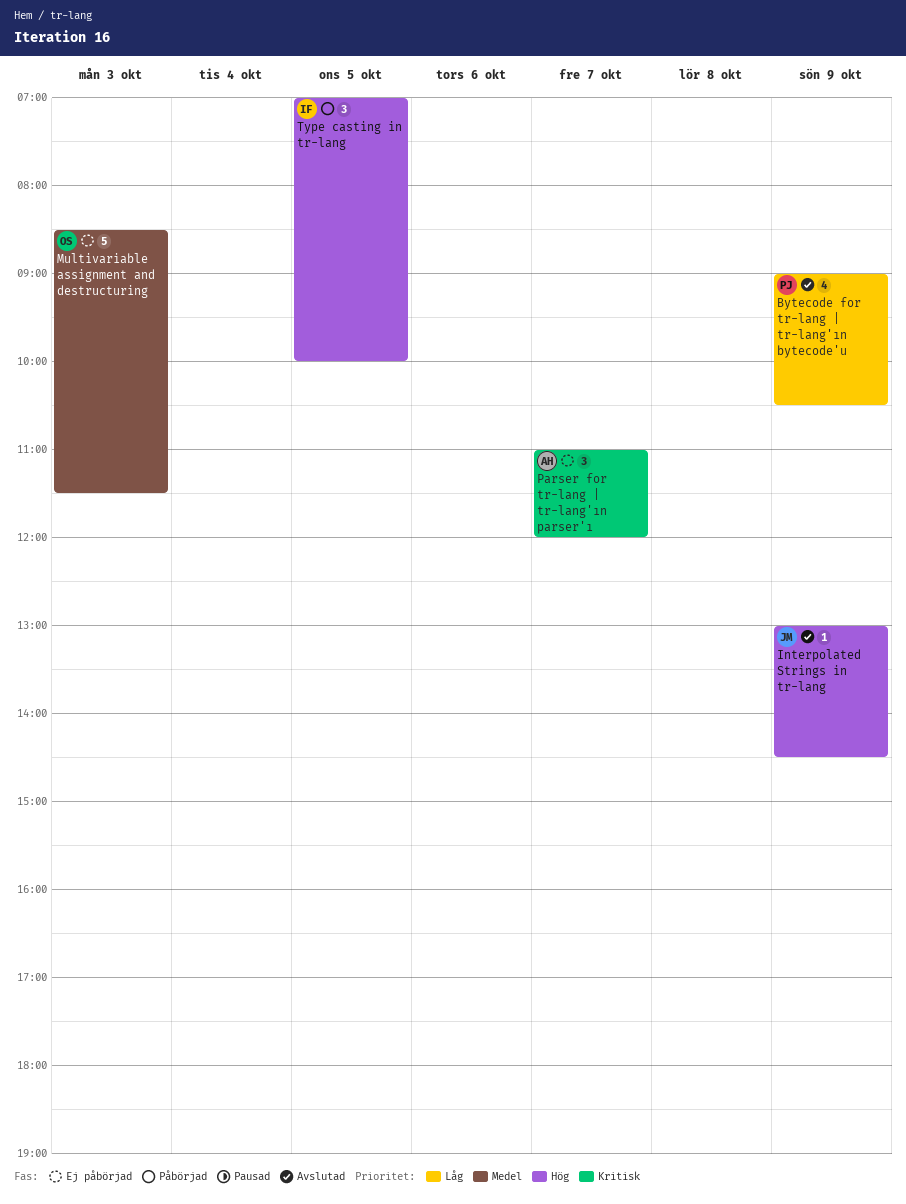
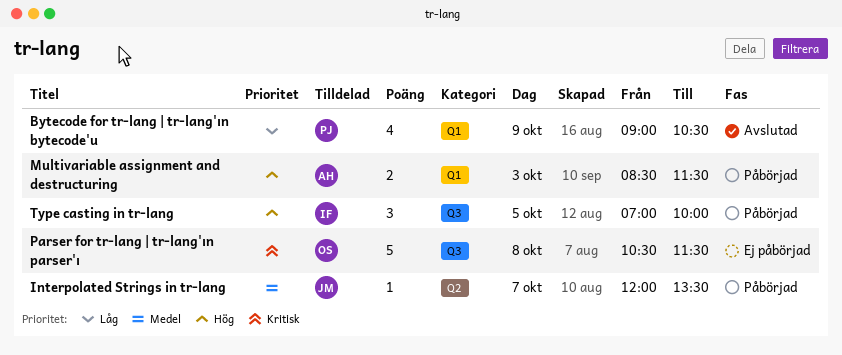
Interpolated Strings in tr-lang, status: Avslutad -> Påbörjad
Interpolated Strings in tr-lang, priority: Hög -> Medel
Interpolated Strings in tr-lang, day: Oct 9 -> Oct 7
Interpolated Strings in tr-lang, begins: 13:00 -> 12:00
Interpolated Strings in tr-lang, ends: 14:30 -> 13:30
Multivariable assignment and destructuring, status: Ej påbörjad -> Påbörjad
Multivariable assignment and destructuring, owner: OS -> AH
Multivariable assignment and destructuring, priority: Medel -> Hög
Multivariable assignment and destructuring, estimate: 5 -> 2
Parser for tr-lang | tr-lang'ın parser'ı, owner: AH -> OS
Parser for tr-lang | tr-lang'ın parser'ı, estimate: 3 -> 5
Parser for tr-lang | tr-lang'ın parser'ı, day: Oct 7 -> Oct 8
Parser for tr-lang | tr-lang'ın parser'ı, begins: 11:00 -> 10:30
Parser for tr-lang | tr-lang'ın parser'ı, ends: 12:00 -> 11:30

